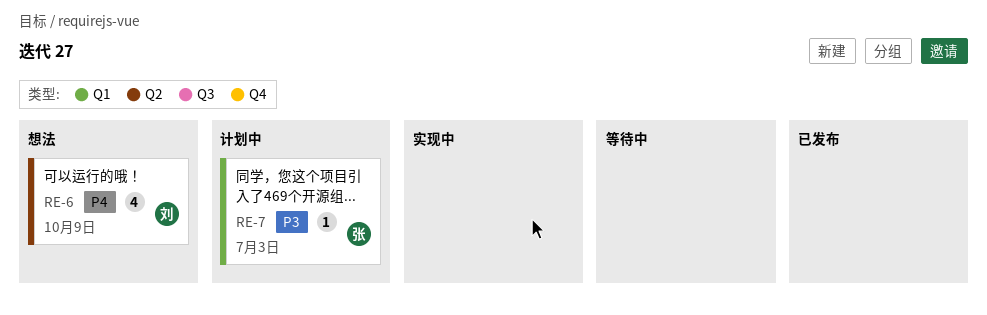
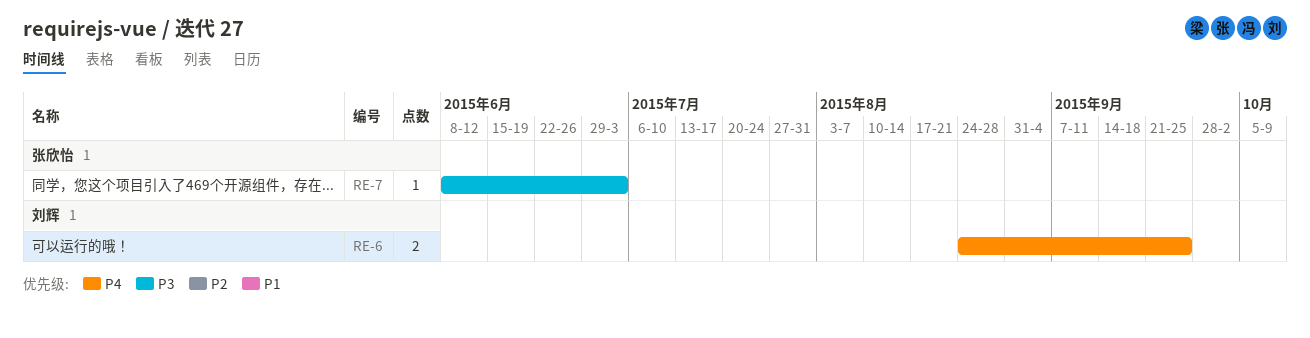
RE-6, estimate: 4 -> 2
RE-6, due: Oct 9 -> Sep 25

